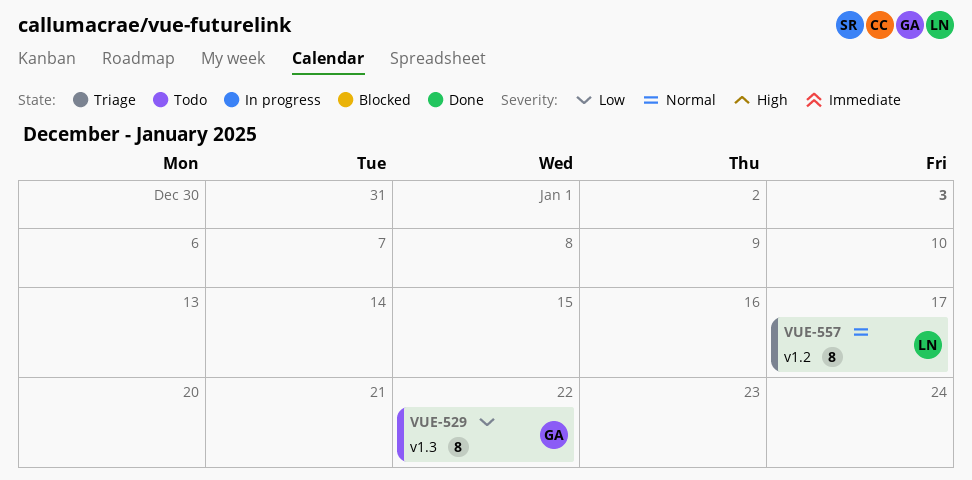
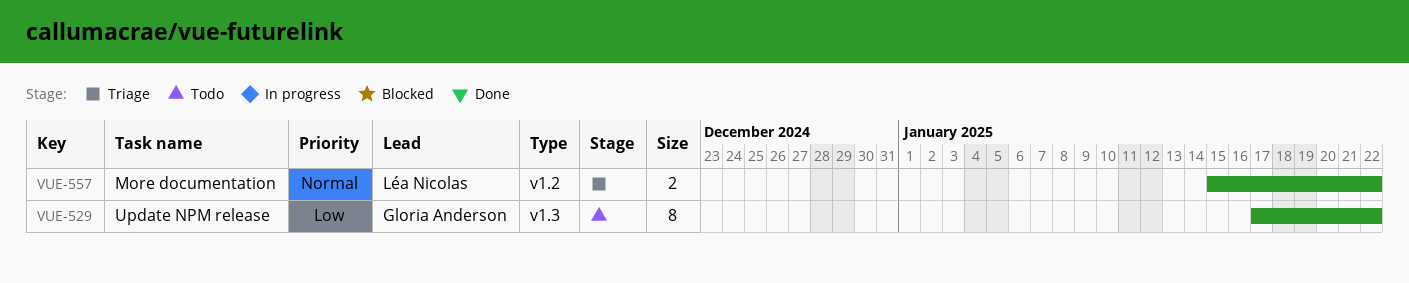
VUE-557, estimate: 8 -> 2
VUE-557, due: Jan 17 -> Jan 22

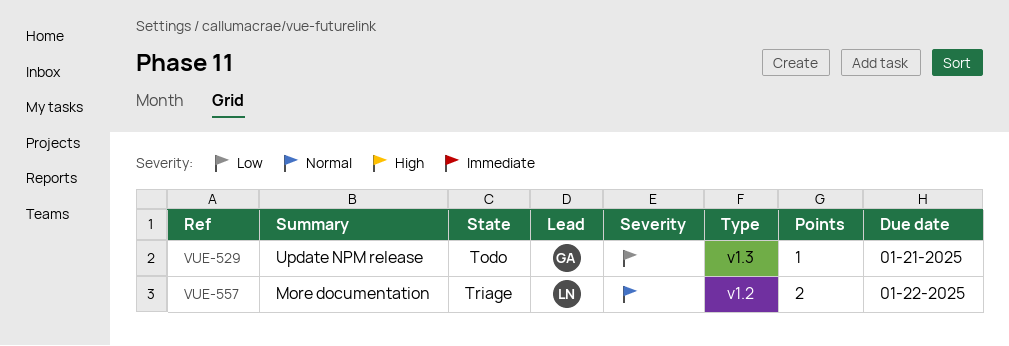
VUE-529, estimate: 8 -> 1
VUE-529, due: Jan 22 -> Jan 21

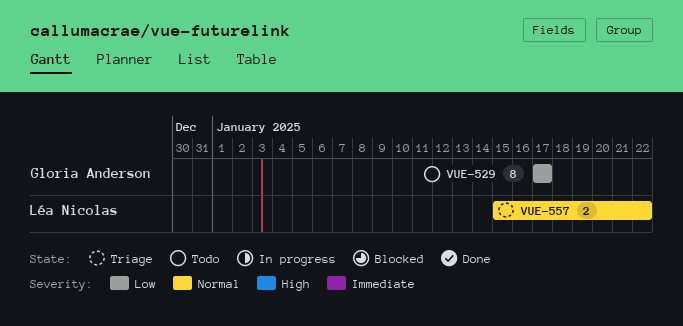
VUE-529, estimate: 1 -> 8
VUE-529, due: Jan 21 -> Jan 17

